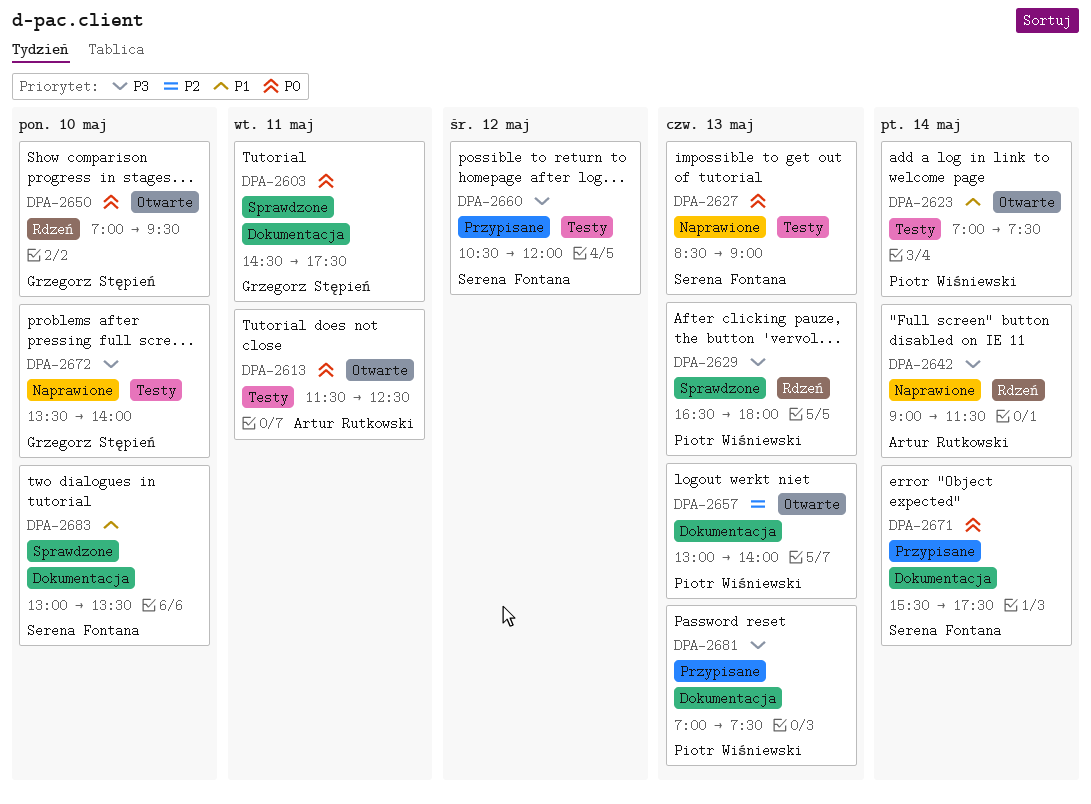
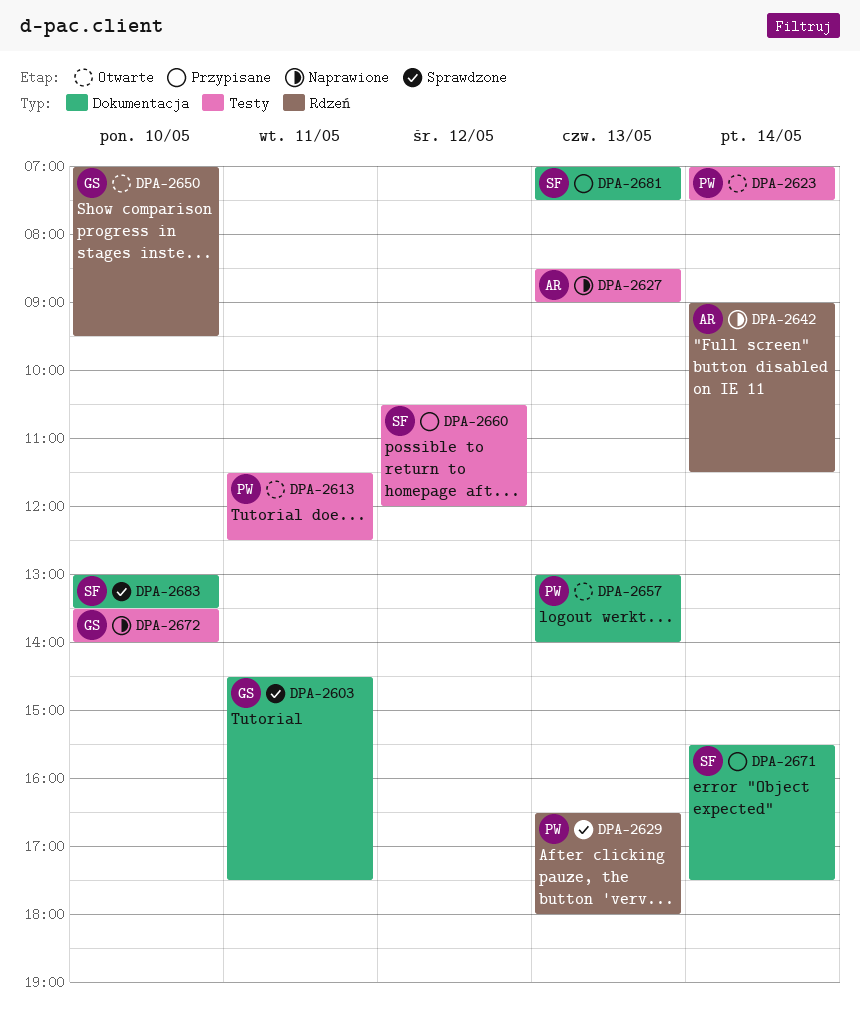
DPA-2613, owner: Artur Rutkowski -> Piotr Wiśniewski
DPA-2627, owner: Serena Fontana -> Artur Rutkowski
DPA-2681, owner: Piotr Wiśniewski -> Serena Fontana

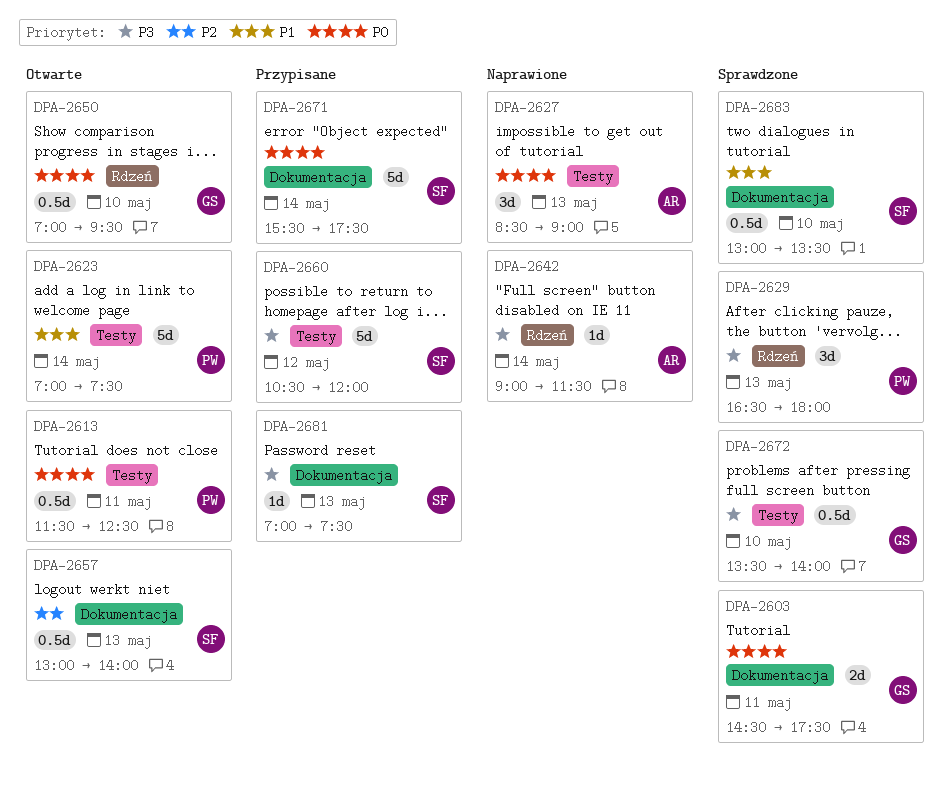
DPA-2657, owner: PW -> SF
DPA-2672, status: Naprawione -> Sprawdzone

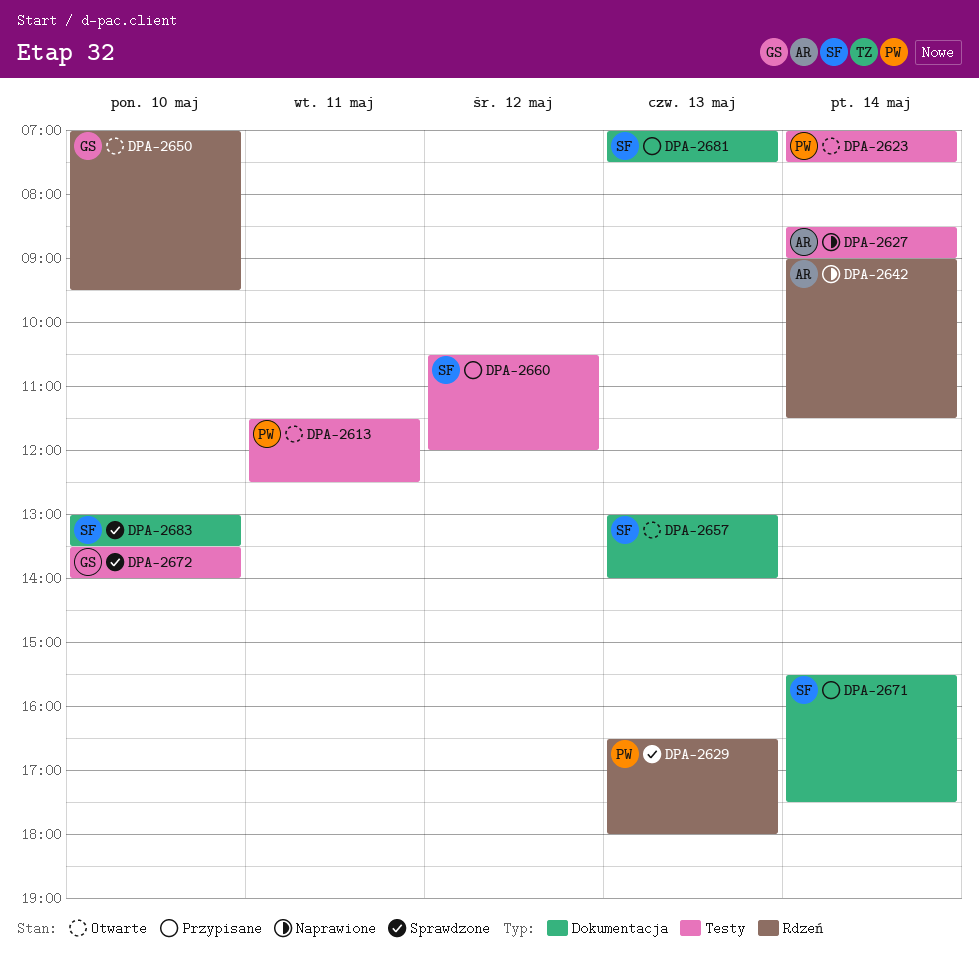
DPA-2603: present -> none
DPA-2627, day: May 13 -> May 14

